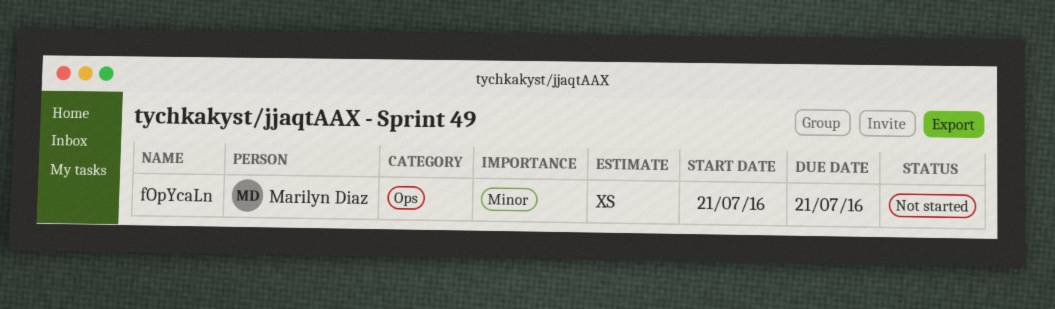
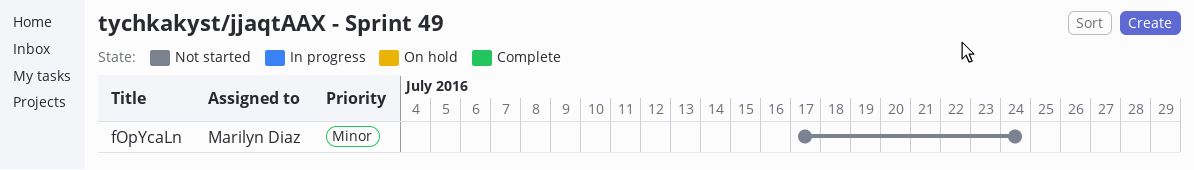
fOpYcaLn, start: Jul 21 -> Jul 17
fOpYcaLn, due: Jul 21 -> Jul 24

